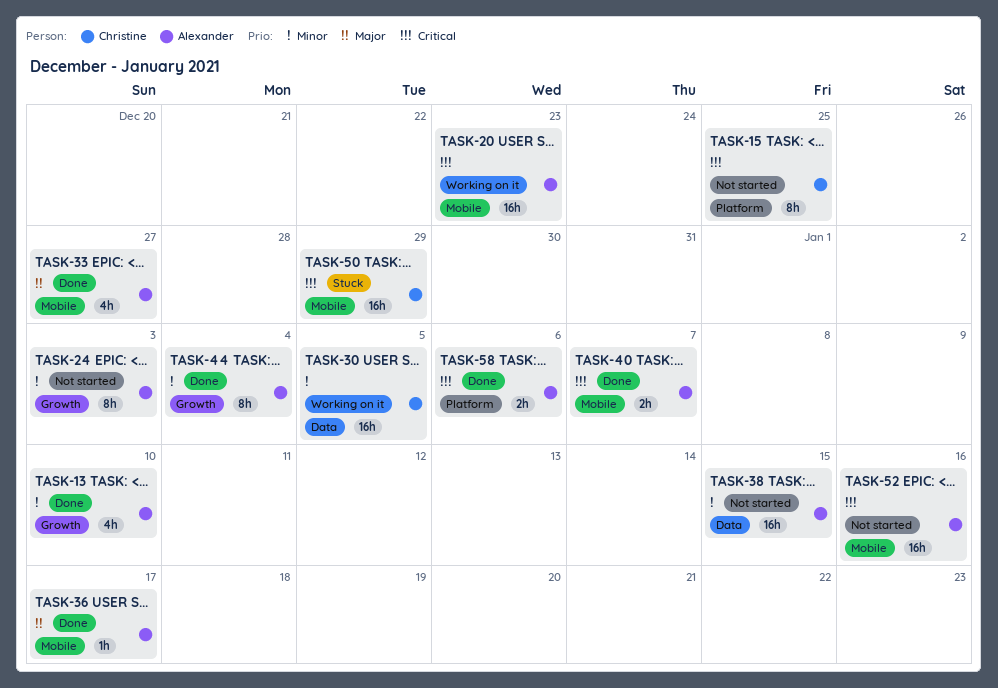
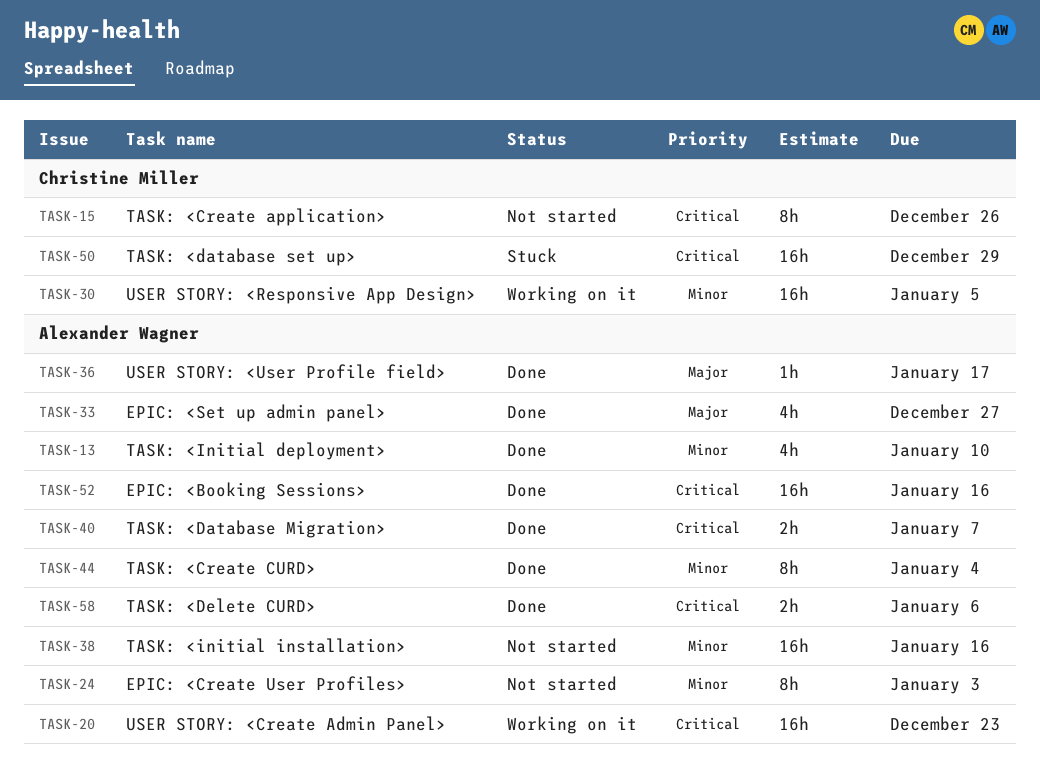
TASK-15, due: Dec 25 -> Dec 26
TASK-38, due: Jan 15 -> Jan 16
TASK-52, status: Not started -> Done

